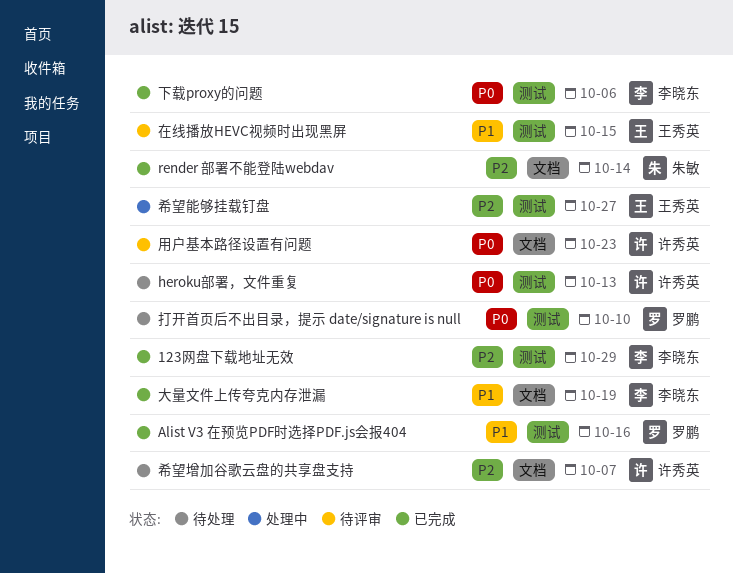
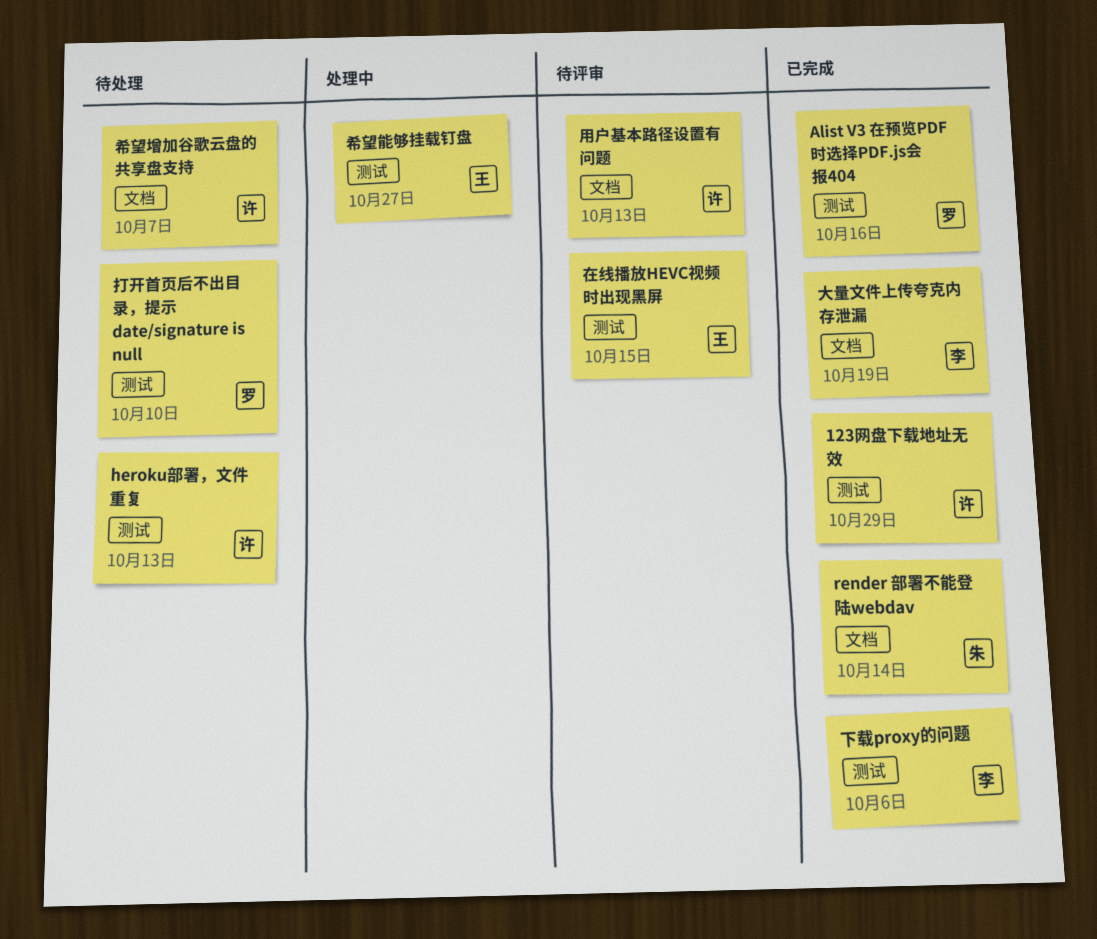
123网盘下载地址无效, owner: 李晓东 -> 许秀英
用户基本路径设置有问题, due: Oct 23 -> Oct 13

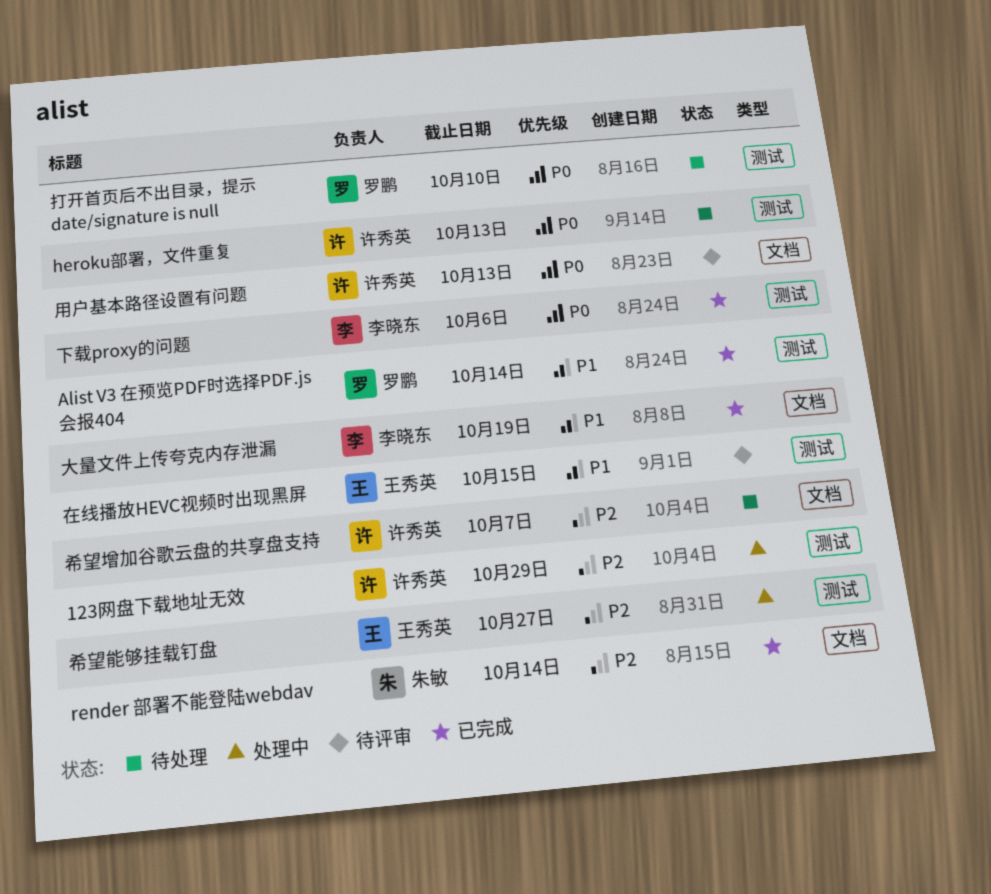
123网盘下载地址无效, status: 已完成 -> 处理中
Alist V3 在预览PDF时选择PDF.js会报404, due: Oct 16 -> Oct 14

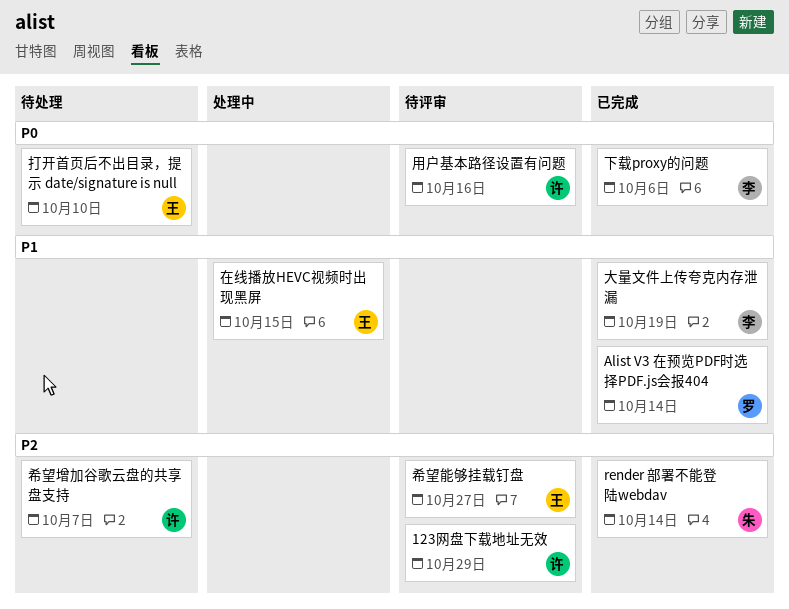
123网盘下载地址无效, status: 处理中 -> 待评审
heroku部署，文件重复: present -> none
在线播放HEVC视频时出现黑屏, status: 待评审 -> 处理中
希望能够挂载钉盘, status: 处理中 -> 待评审
打开首页后不出目录，提示 date/signature is null, owner: 罗鹏 -> 王秀英
用户基本路径设置有问题, due: Oct 13 -> Oct 16

